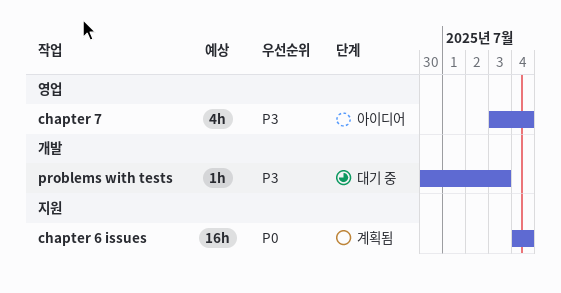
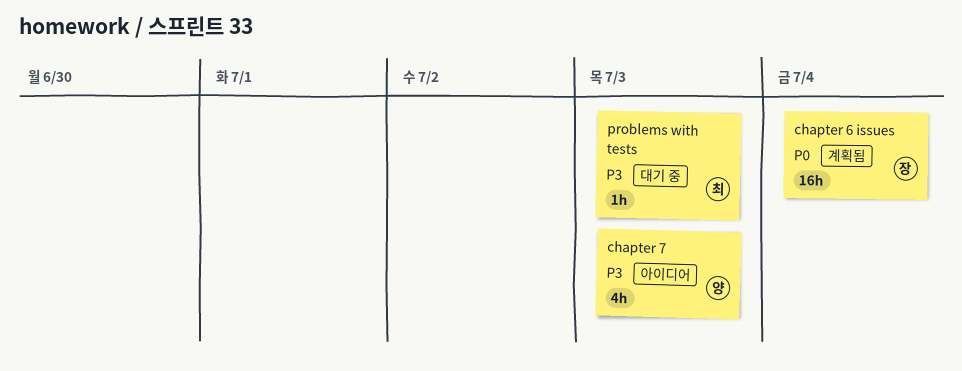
chapter 7, due: Jul 4 -> Jul 3

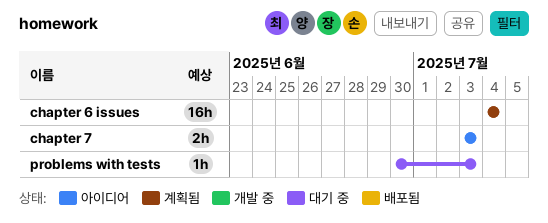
chapter 7, estimate: 4h -> 2h

